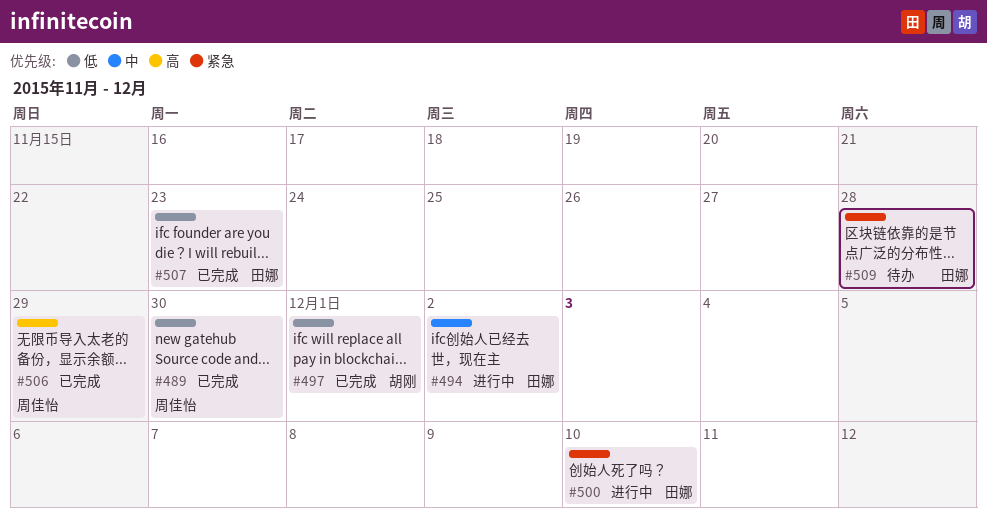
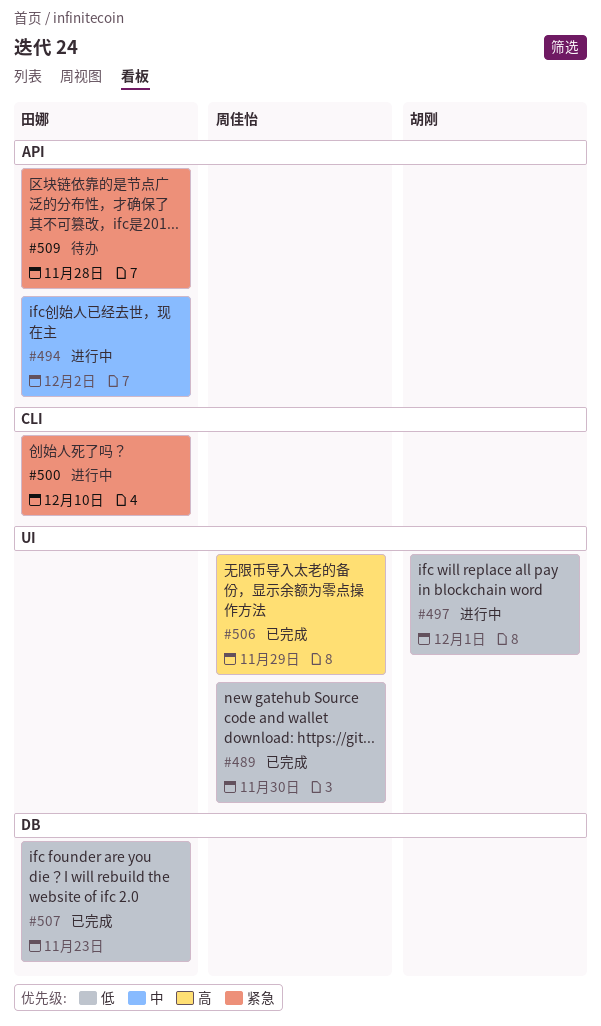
#497, status: 已完成 -> 进行中

